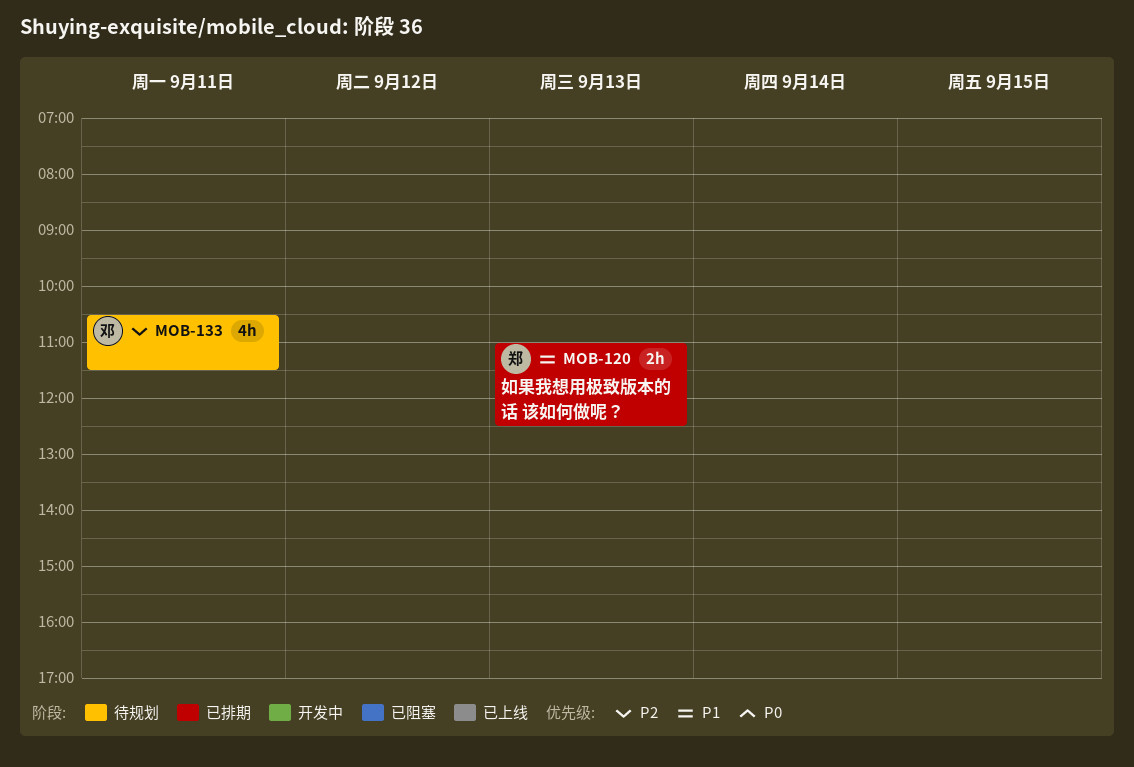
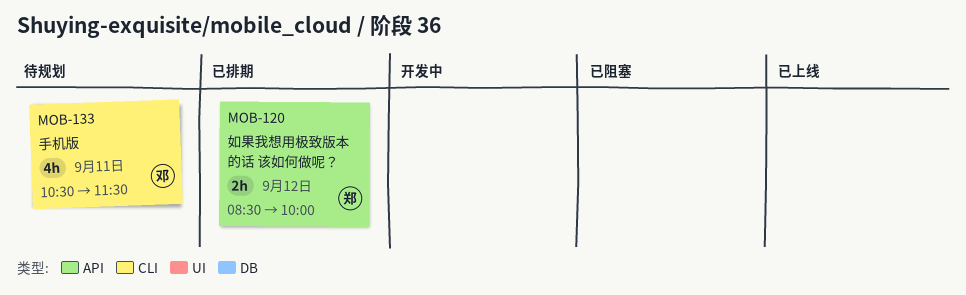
MOB-120, day: Sep 13 -> Sep 12
MOB-120, begins: 11:00 -> 08:30
MOB-120, ends: 12:30 -> 10:00

